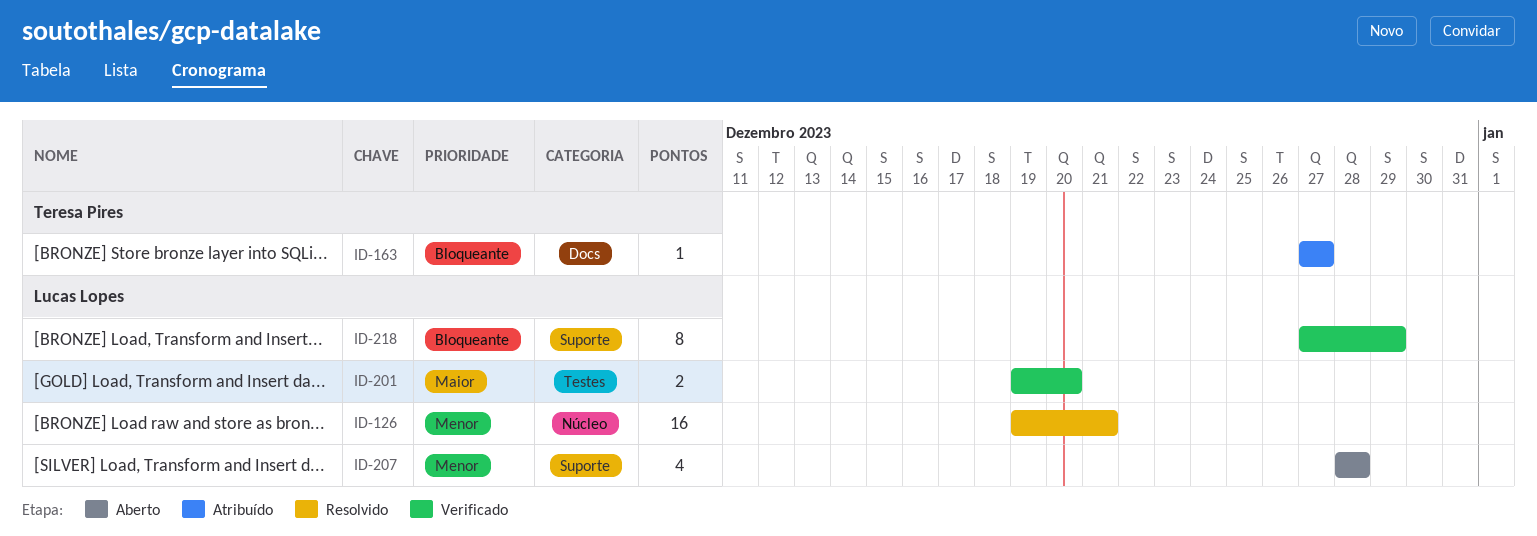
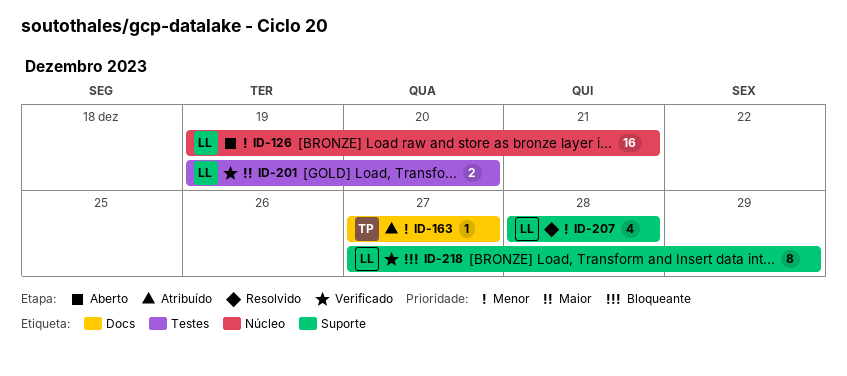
ID-126, status: Resolvido -> Aberto
ID-163, priority: Bloqueante -> Menor
ID-207, status: Aberto -> Resolvido

